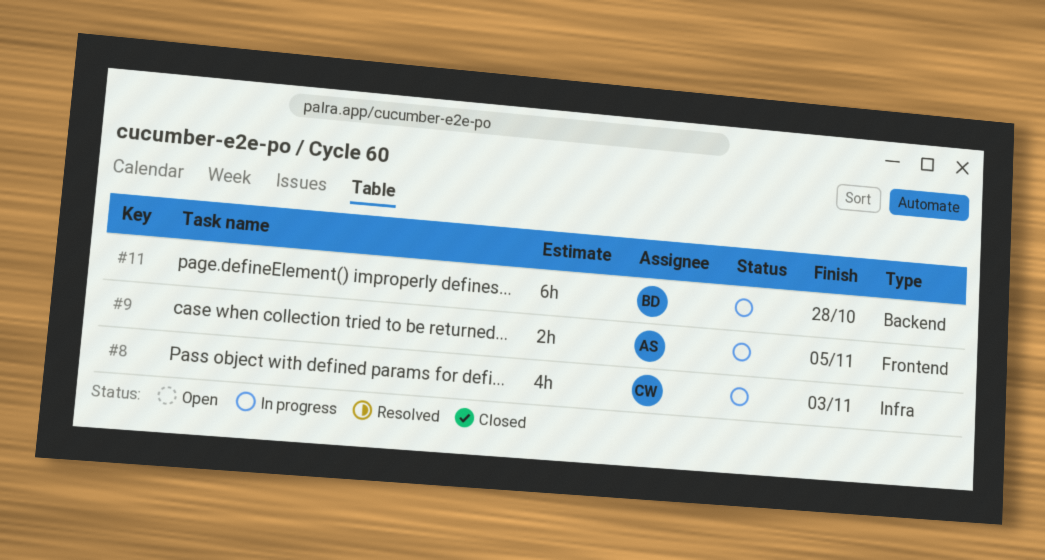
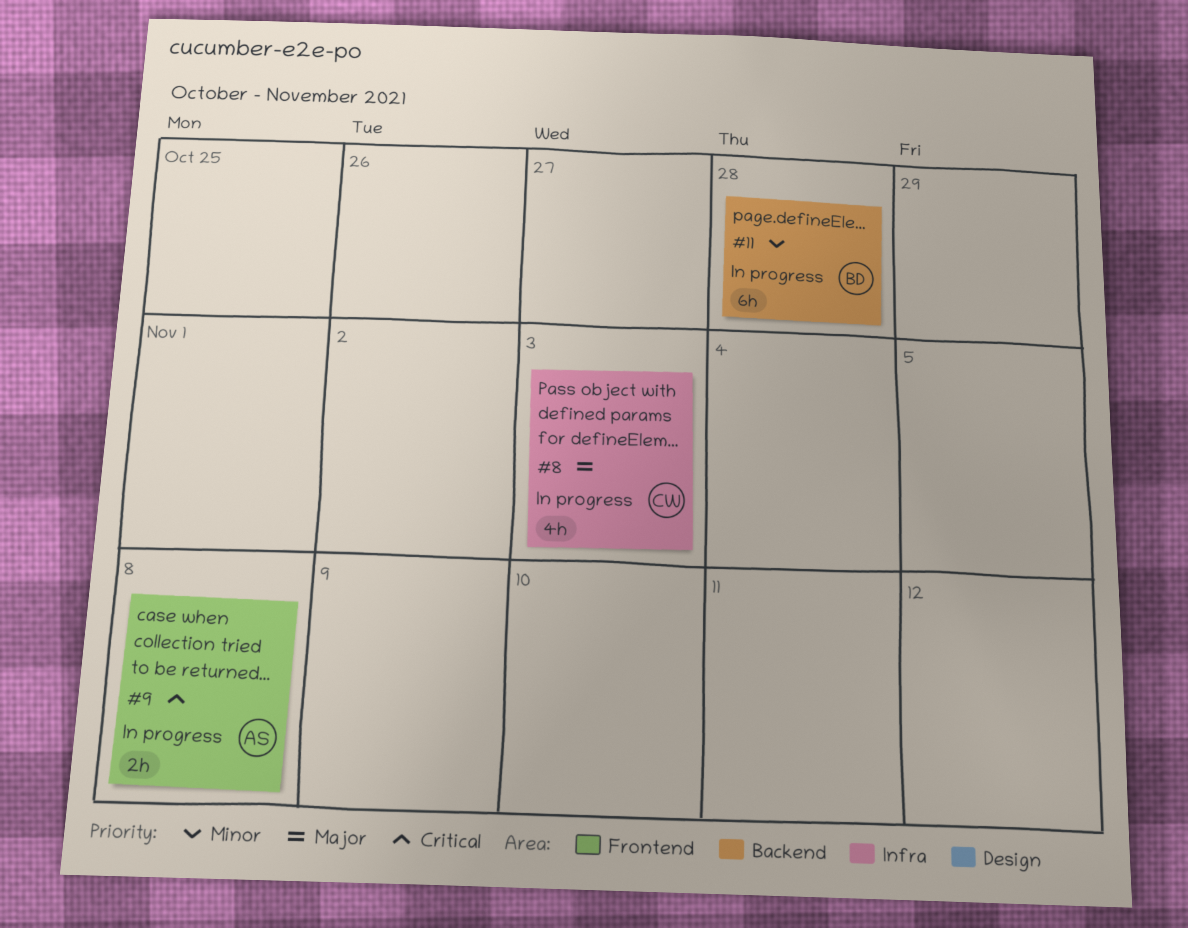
#9, due: Nov 5 -> Nov 8

